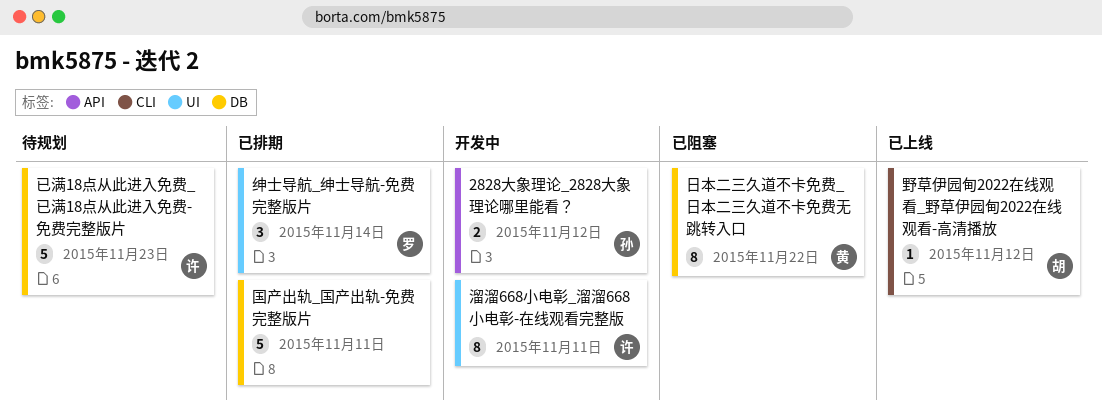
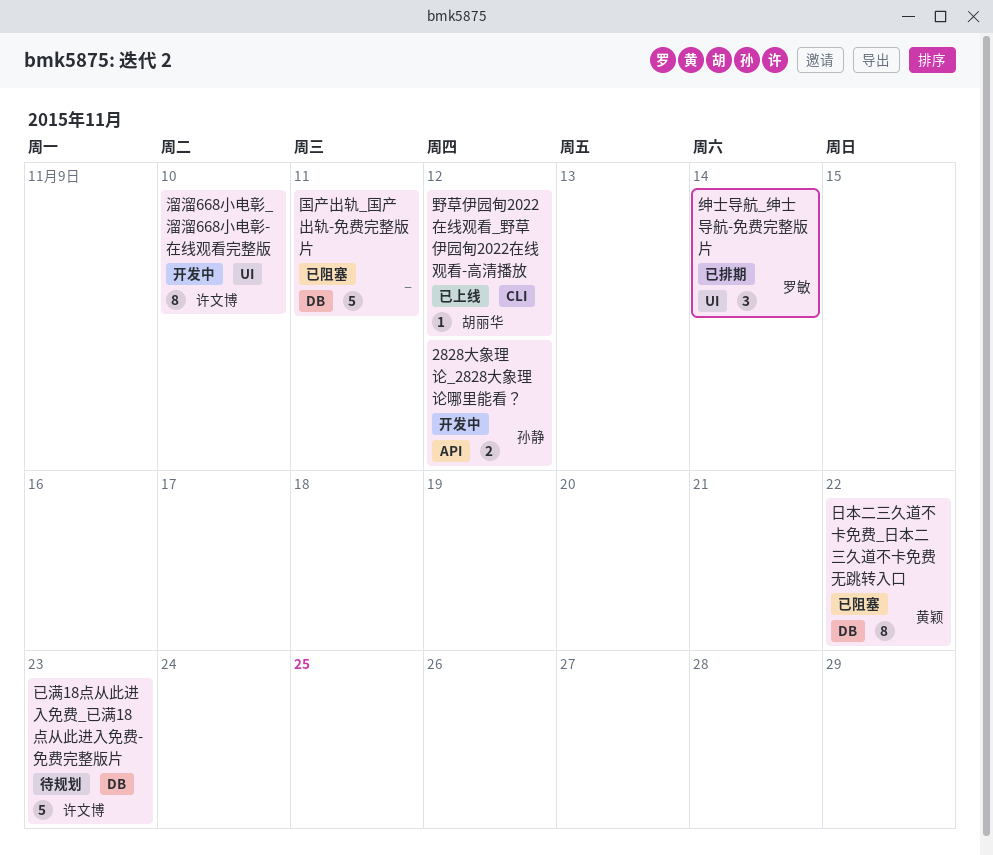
国产出轨_国产出轨-免费完整版片, status: 已排期 -> 已阻塞
溜溜668小电彰_溜溜668小电彰-在线观看完整版, due: Nov 11 -> Nov 10

